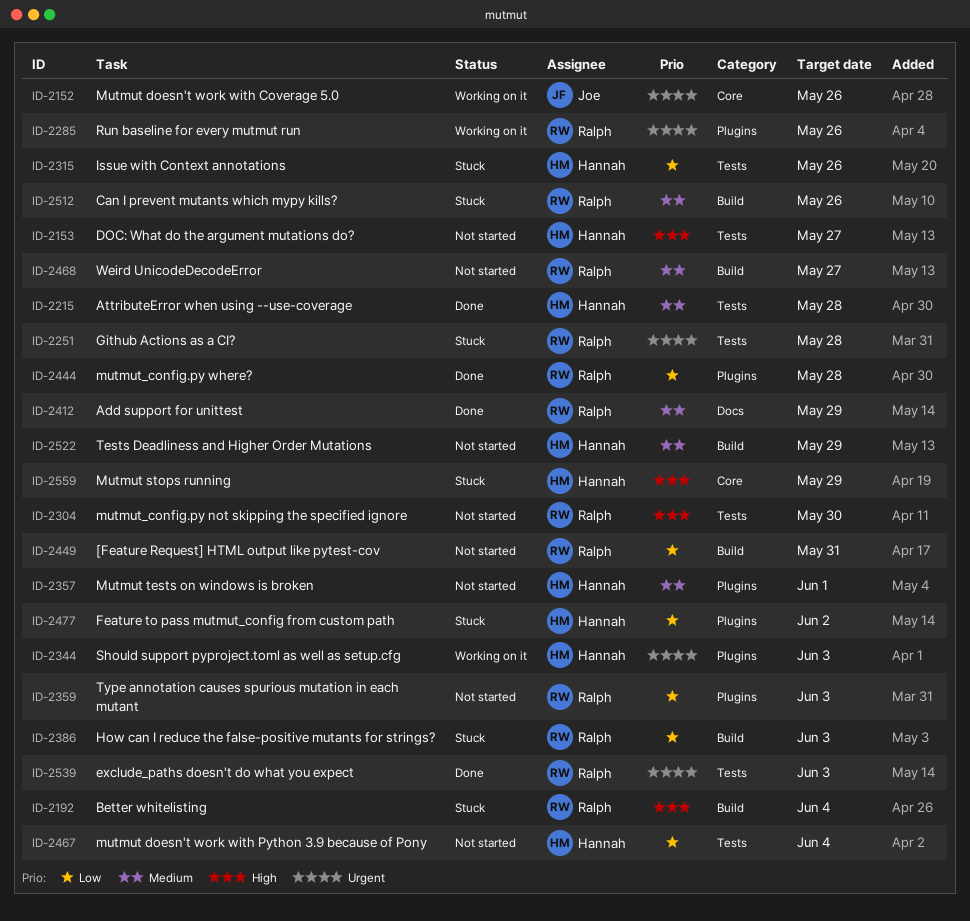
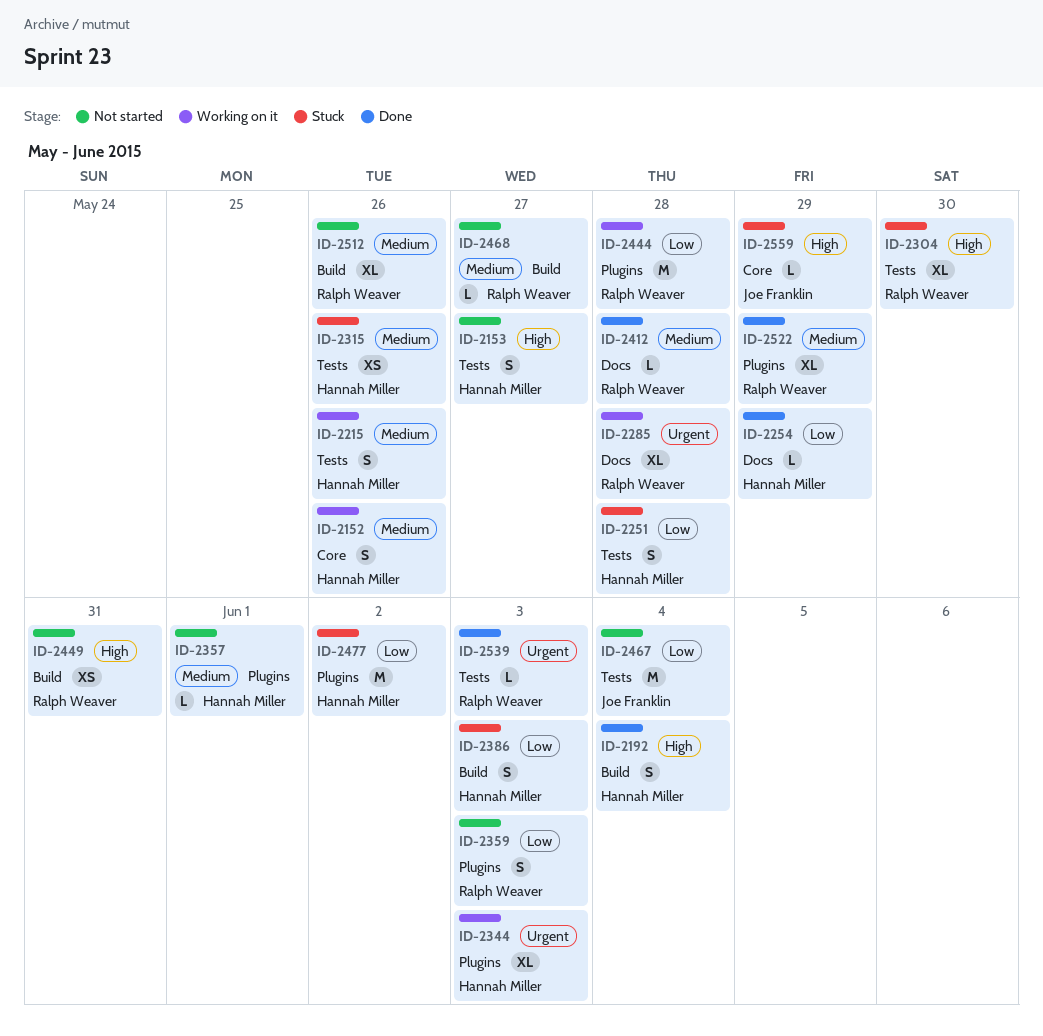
ID-2152, owner: Joe Franklin -> Hannah Miller
ID-2152, priority: Urgent -> Medium
ID-2192, status: Stuck -> Done
ID-2192, owner: Ralph Weaver -> Hannah Miller
ID-2215, status: Done -> Working on it
ID-2215, due: May 28 -> May 26
ID-2251, owner: Ralph Weaver -> Hannah Miller
ID-2251, priority: Urgent -> Low
ID-2254: none -> present
ID-2285, label: Plugins -> Docs
ID-2285, due: May 26 -> May 28
ID-2304, status: Not started -> Stuck
ID-2315, priority: Low -> Medium
ID-2386, owner: Ralph Weaver -> Hannah Miller
ID-2412, due: May 29 -> May 28
ID-2444, status: Done -> Working on it
ID-2449, priority: Low -> High
ID-2467, owner: Hannah Miller -> Joe Franklin
ID-2512, status: Stuck -> Not started
ID-2522, status: Not started -> Done
ID-2522, owner: Hannah Miller -> Ralph Weaver
ID-2522, label: Build -> Plugins
ID-2559, owner: Hannah Miller -> Joe Franklin

